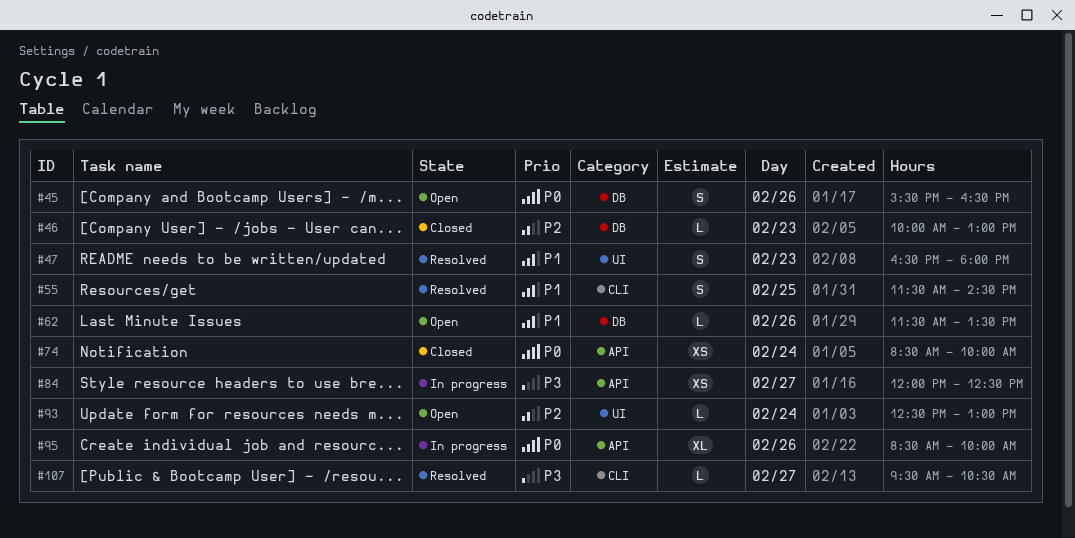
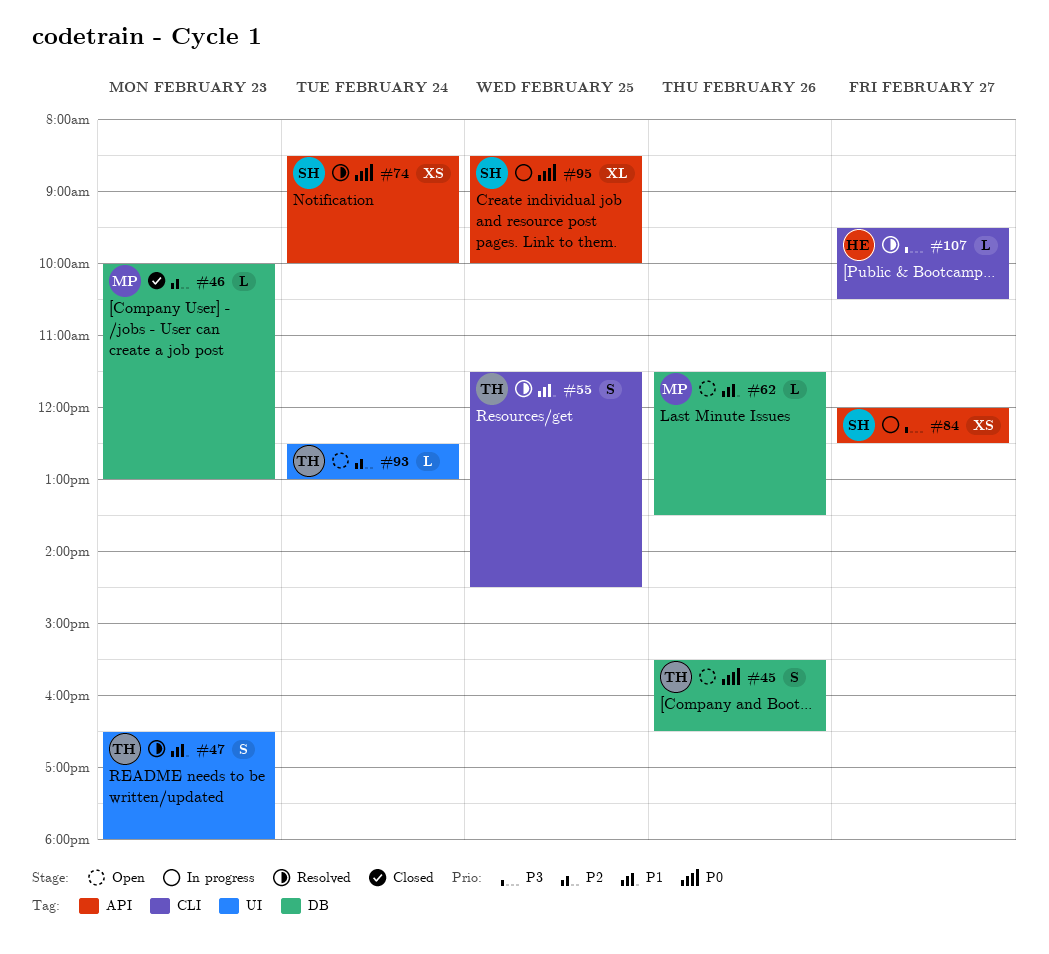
#74, status: Closed -> Resolved
#95, day: Feb 26 -> Feb 25

